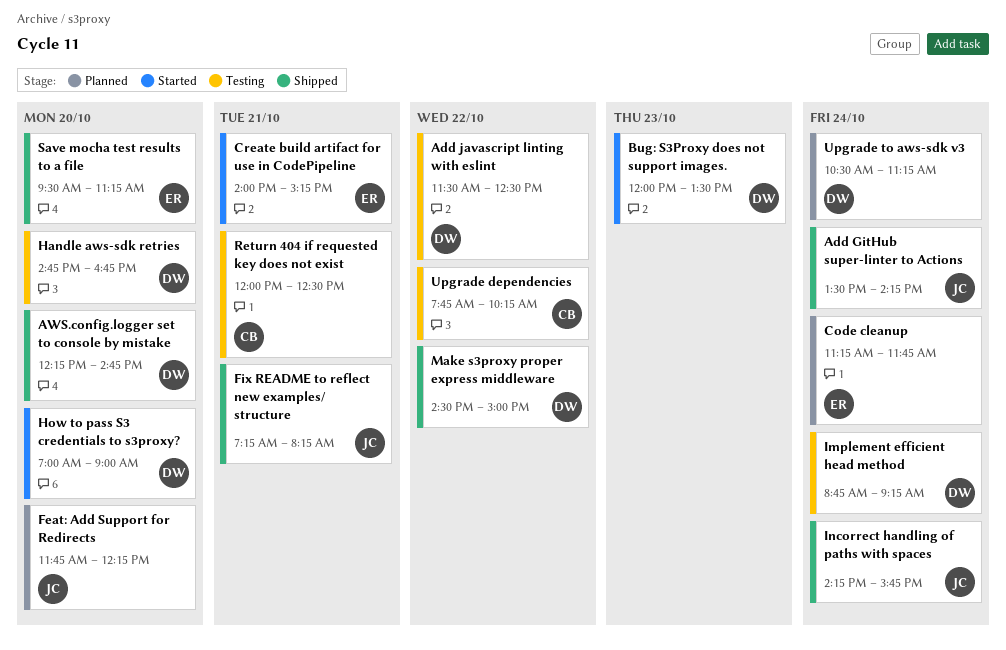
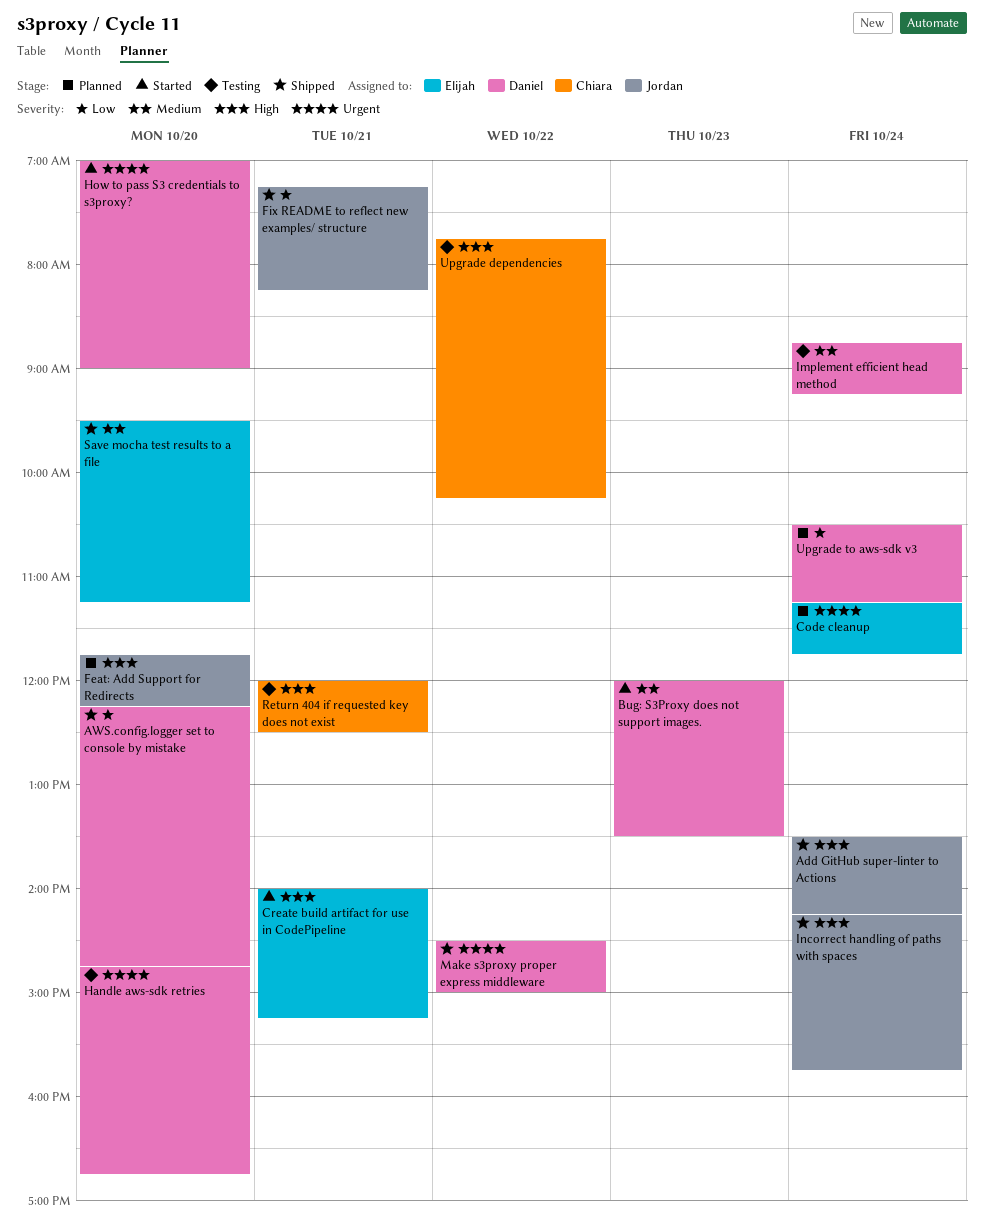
Add javascript linting with eslint: present -> none

